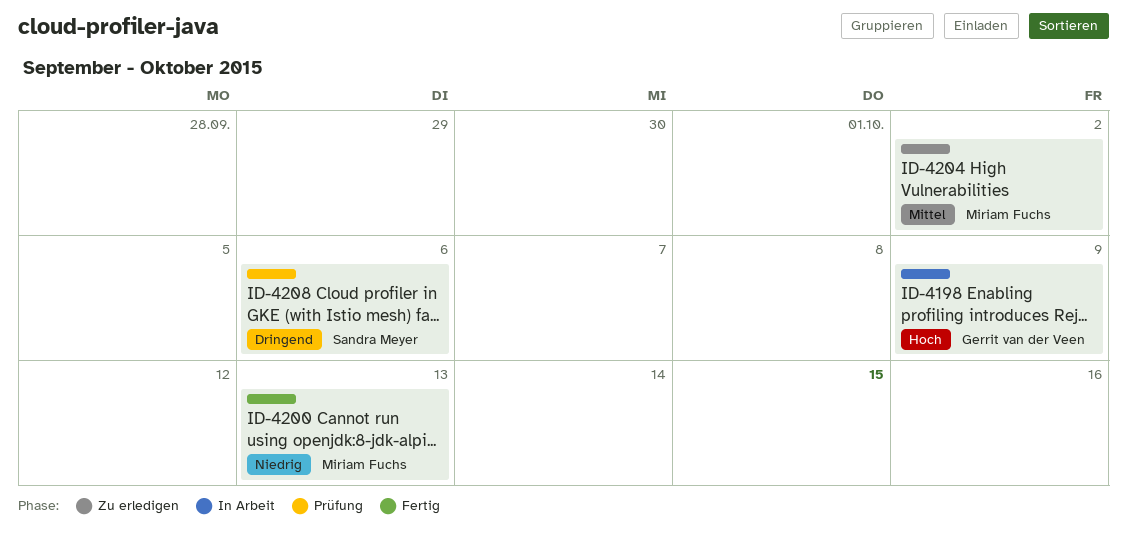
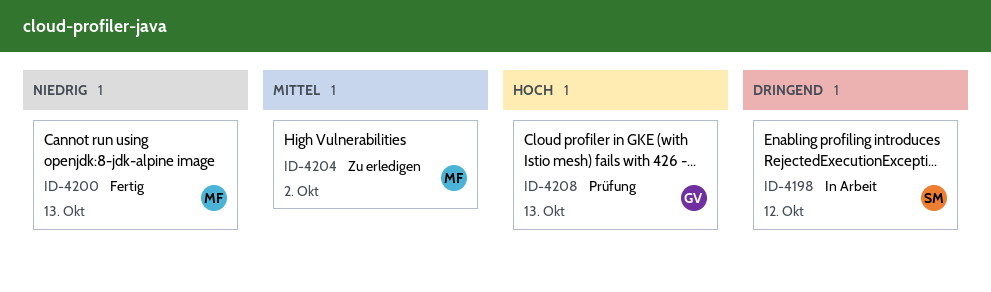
ID-4198, owner: Gerrit van der Veen -> Sandra Meyer
ID-4198, priority: Hoch -> Dringend
ID-4198, due: Oct 9 -> Oct 12
ID-4208, owner: Sandra Meyer -> Gerrit van der Veen
ID-4208, priority: Dringend -> Hoch
ID-4208, due: Oct 6 -> Oct 13

